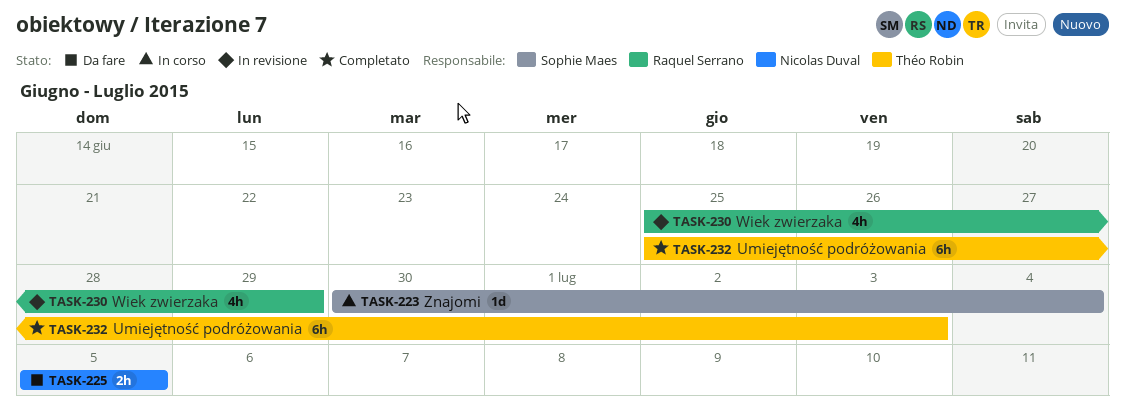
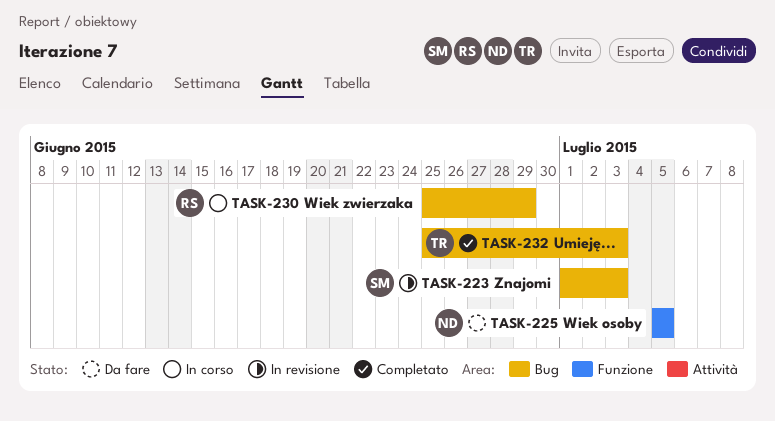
TASK-223, status: In corso -> In revisione
TASK-223, start: Jun 30 -> Jul 1
TASK-223, due: Jul 4 -> Jul 3
TASK-230, status: In revisione -> In corso

